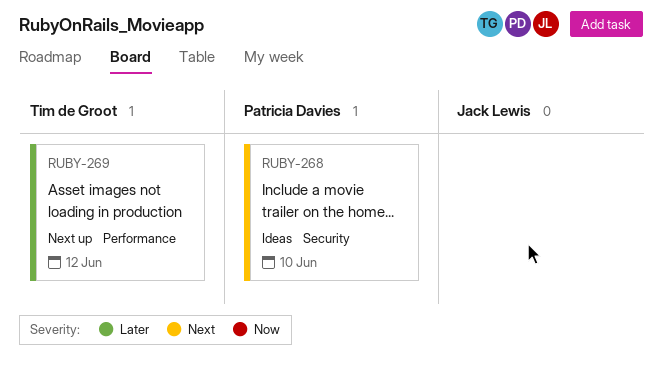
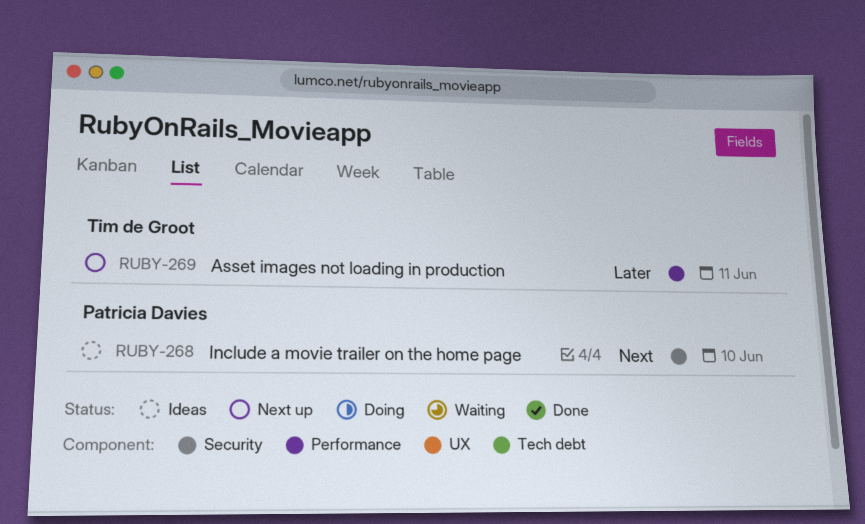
RUBY-269, due: Jun 12 -> Jun 11

